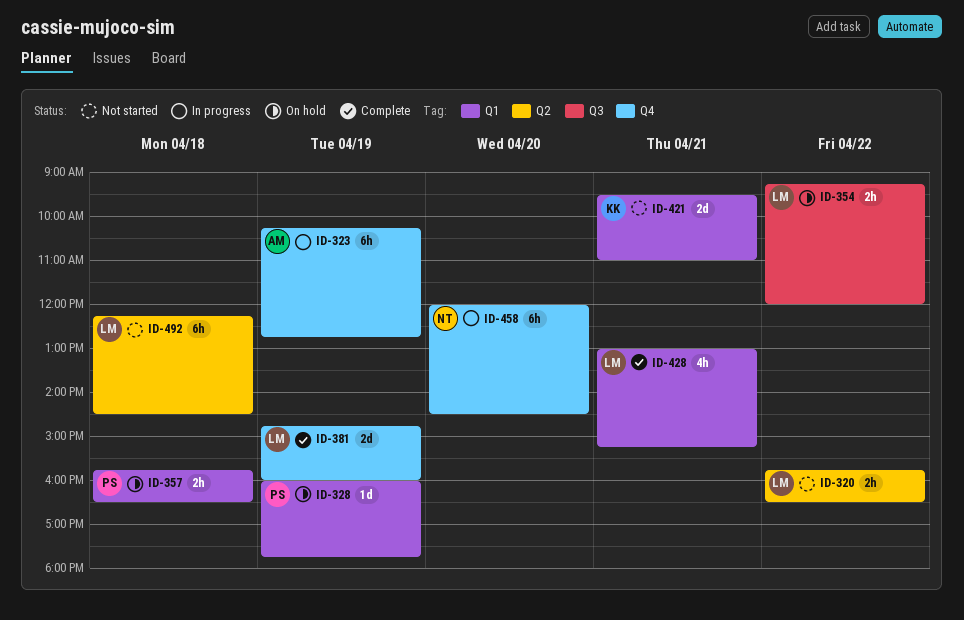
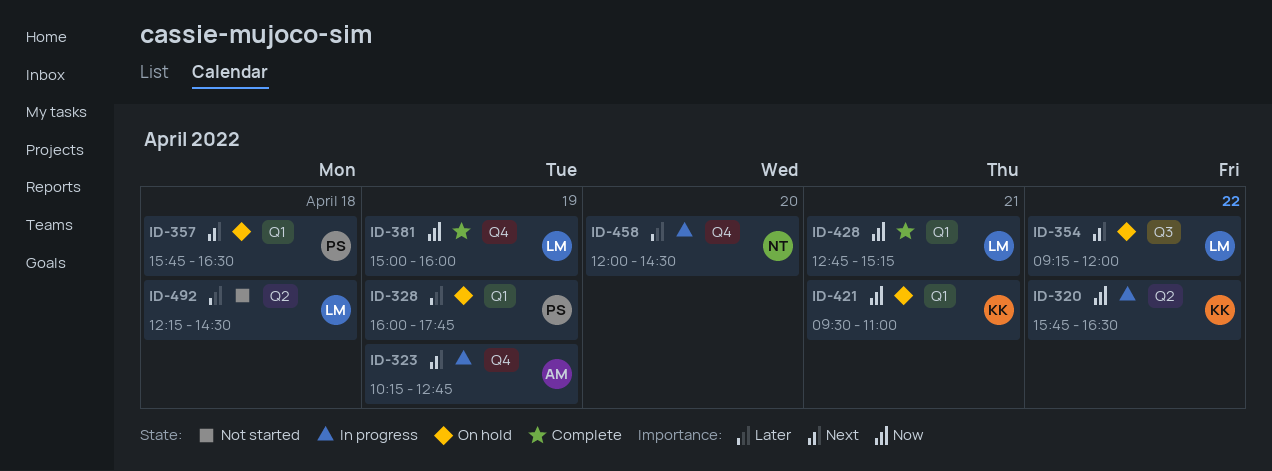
ID-320, status: Not started -> In progress
ID-320, owner: LM -> KK
ID-381, begins: 14:45 -> 15:00
ID-421, status: Not started -> On hold
ID-428, begins: 13:00 -> 12:45

